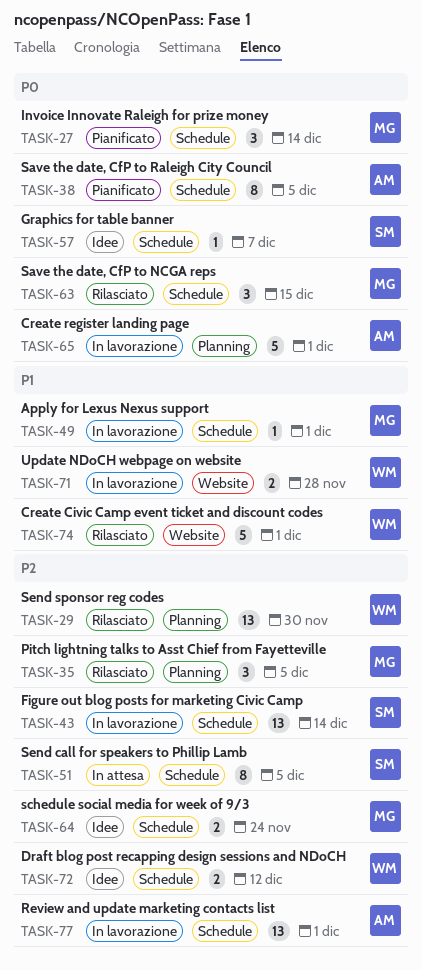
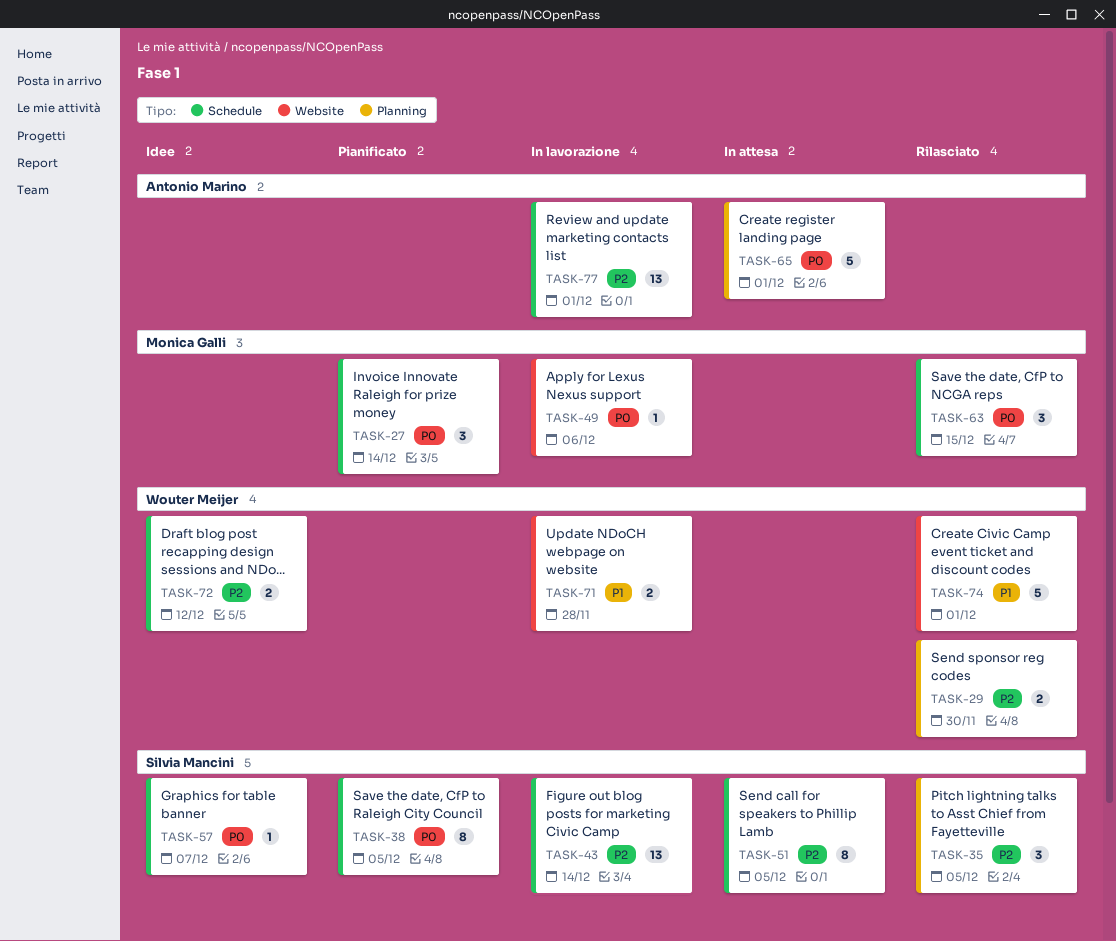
TASK-29, estimate: 13 -> 2
TASK-35, owner: Monica Galli -> Silvia Mancini
TASK-38, owner: Antonio Marino -> Silvia Mancini
TASK-49, priority: P1 -> P0
TASK-49, label: Schedule -> Website
TASK-49, due: Dec 1 -> Dec 6
TASK-64: present -> none
TASK-65, status: In lavorazione -> In attesa

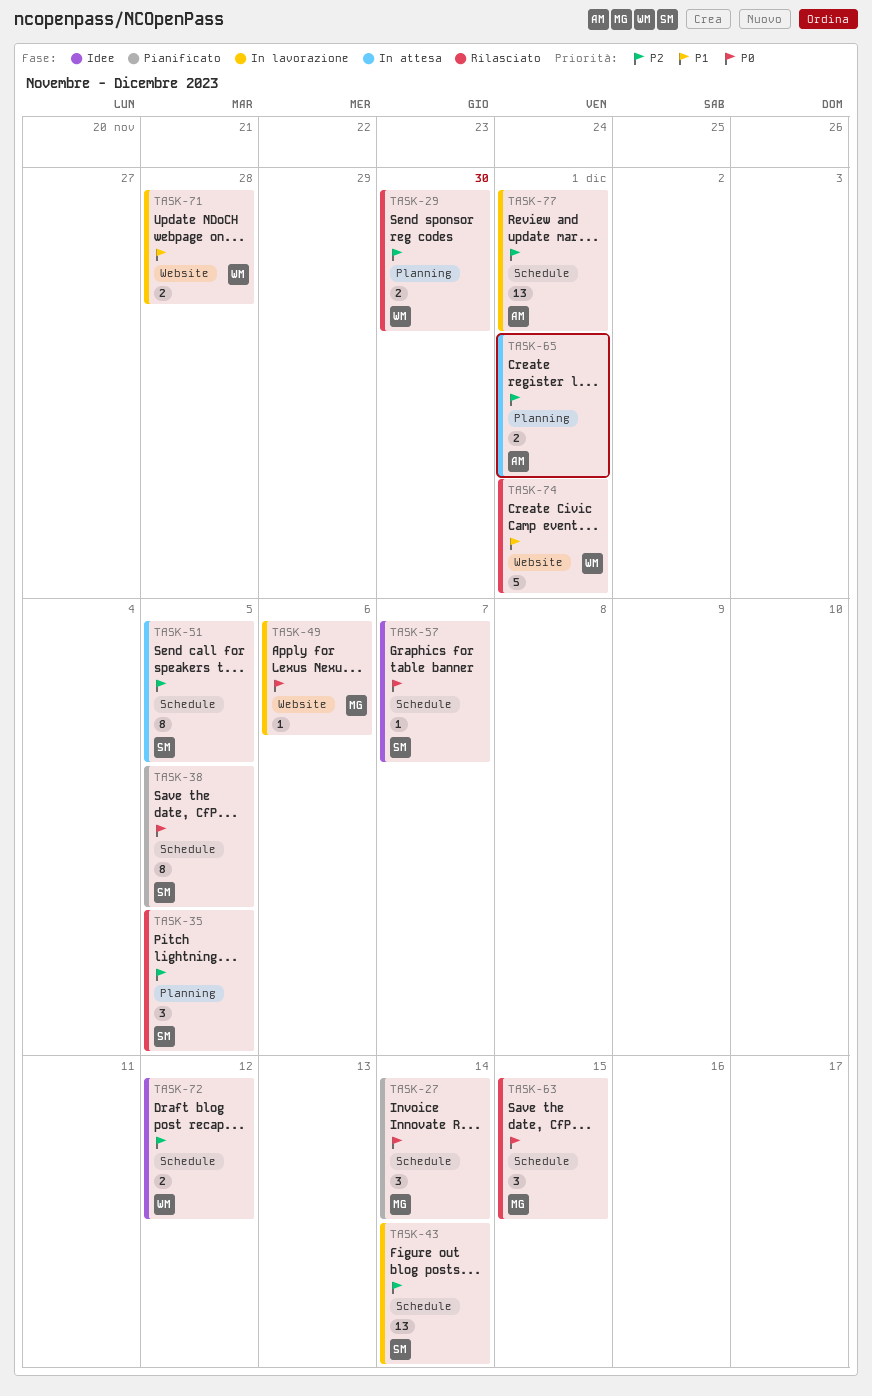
TASK-65, priority: P0 -> P2
TASK-65, estimate: 5 -> 2

